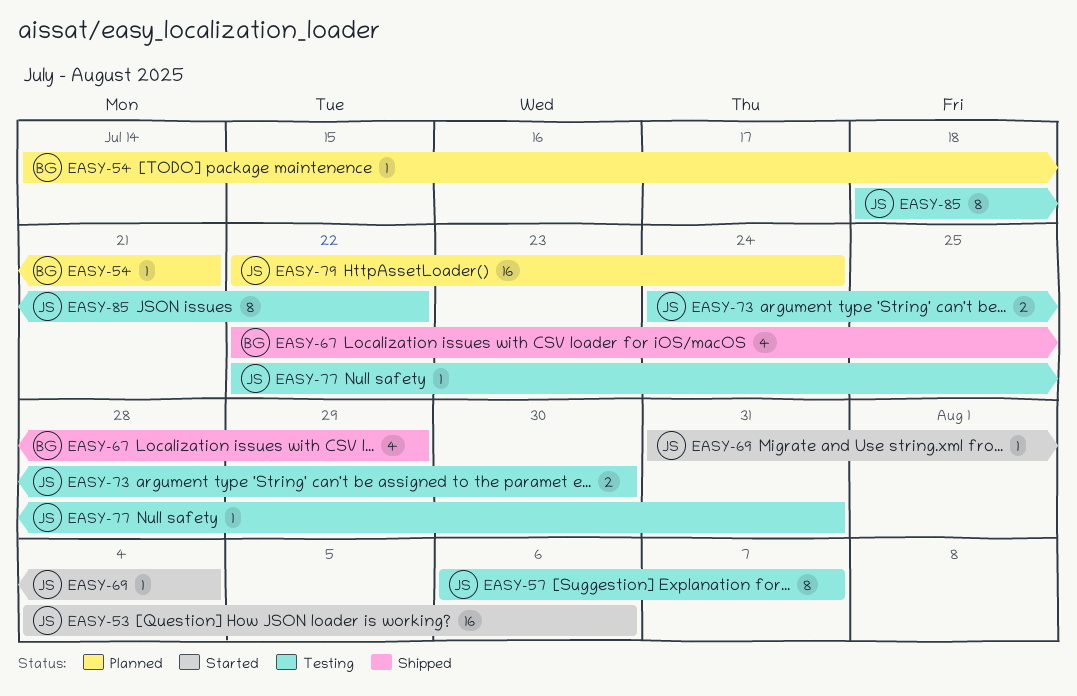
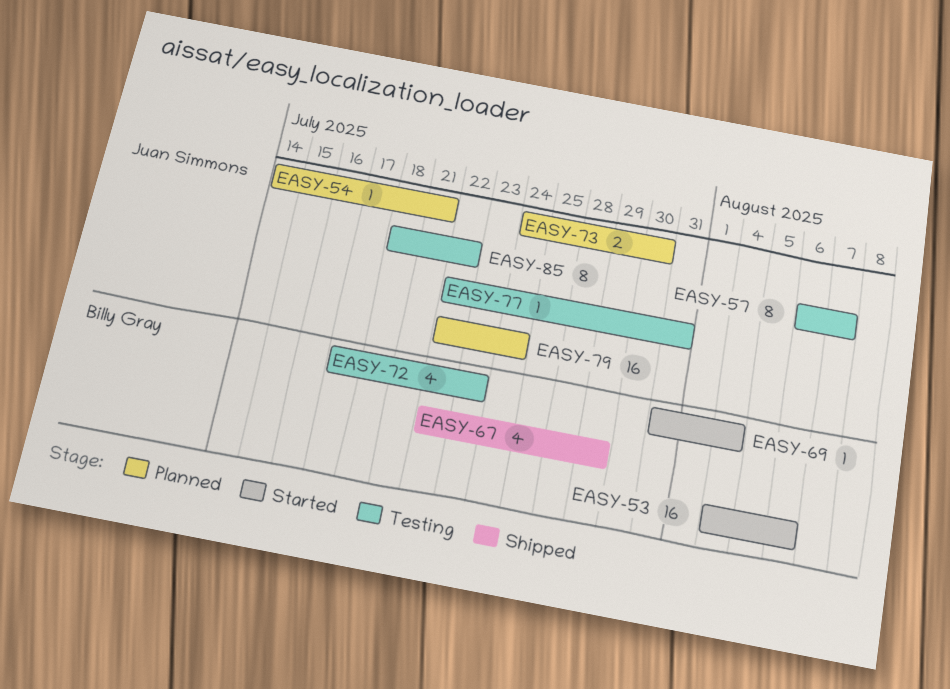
EASY-53, owner: Juan Simmons -> Billy Gray
EASY-54, owner: Billy Gray -> Juan Simmons
EASY-69, owner: Juan Simmons -> Billy Gray
EASY-72: none -> present
EASY-73, status: Testing -> Planned

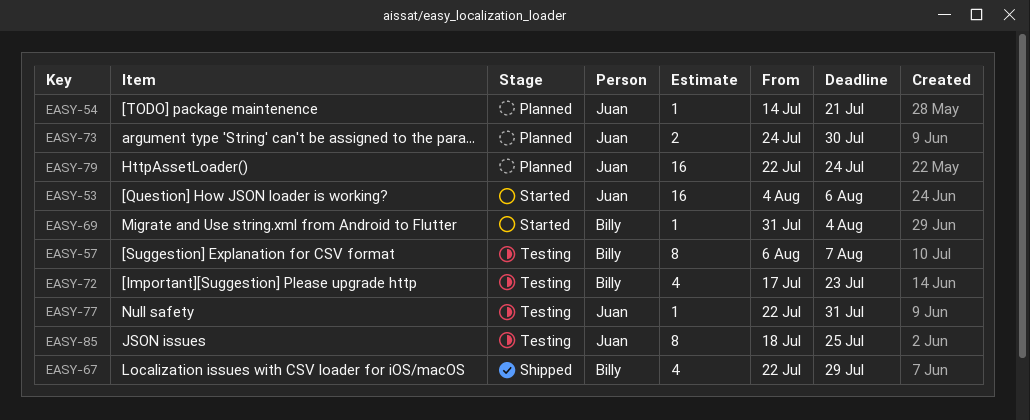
EASY-53, owner: Billy Gray -> Juan Simmons
EASY-57, owner: Juan Simmons -> Billy Gray
EASY-85, due: Jul 22 -> Jul 25

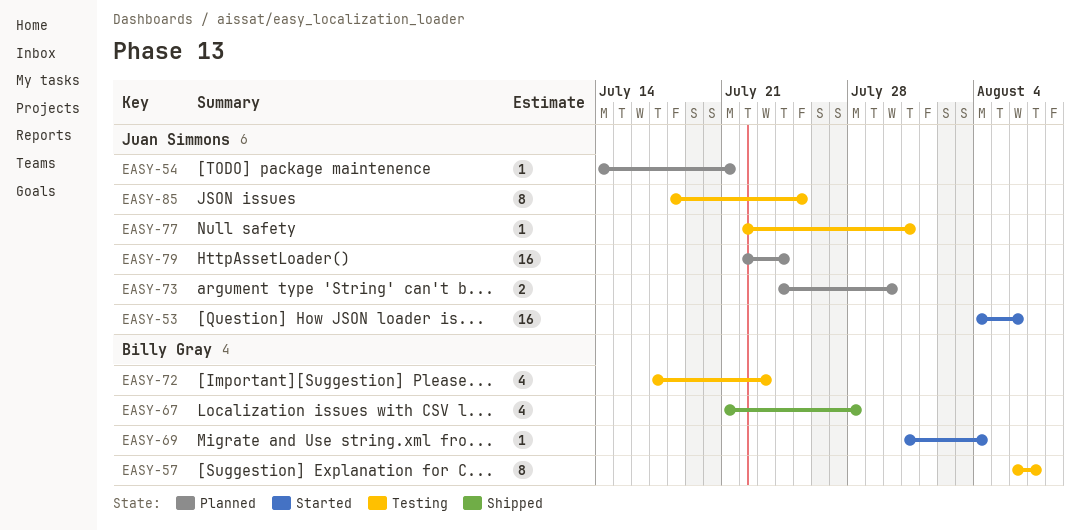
EASY-67, start: Jul 22 -> Jul 21
EASY-67, due: Jul 29 -> Jul 28

